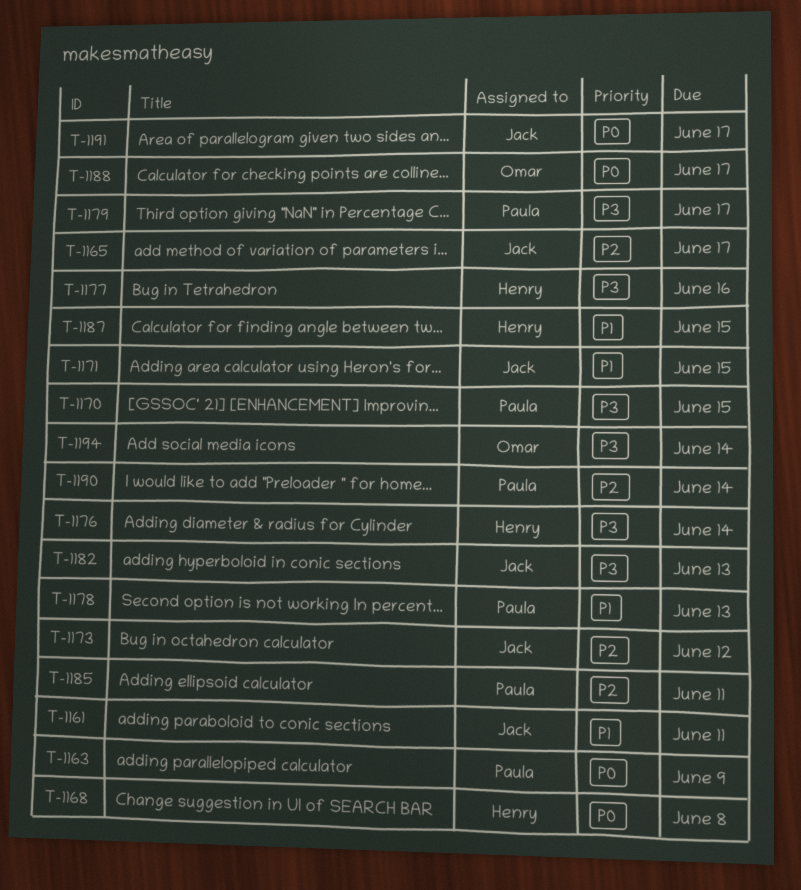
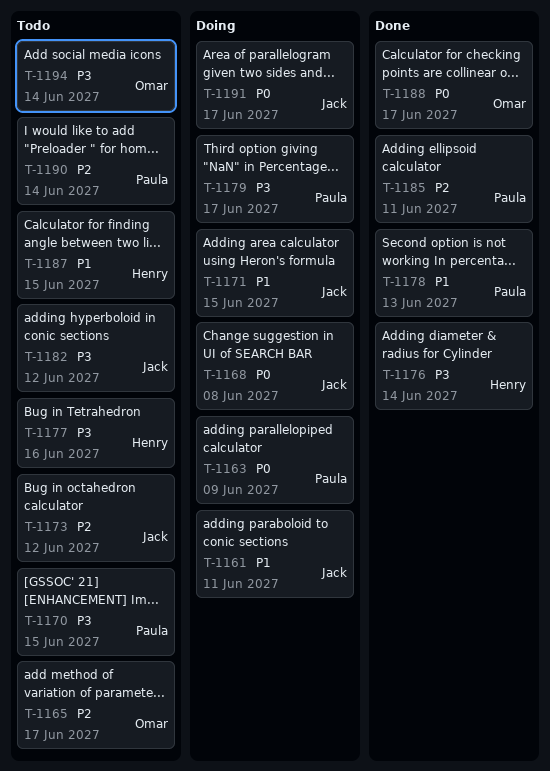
T-1165, owner: Jack -> Omar
T-1168, owner: Henry -> Jack
T-1182, due: Jun 13 -> Jun 12

